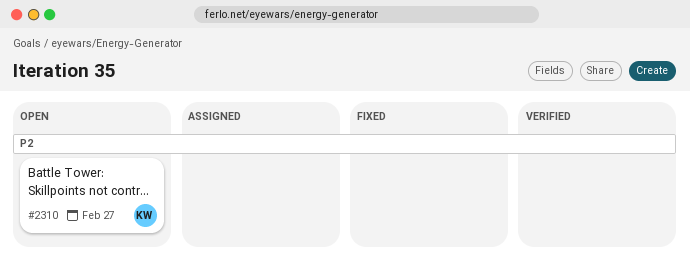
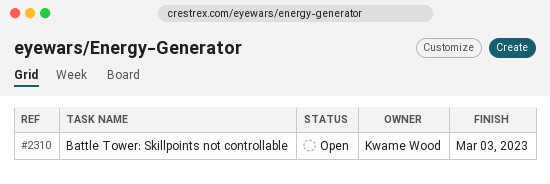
#2310, due: Feb 27 -> Mar 3

